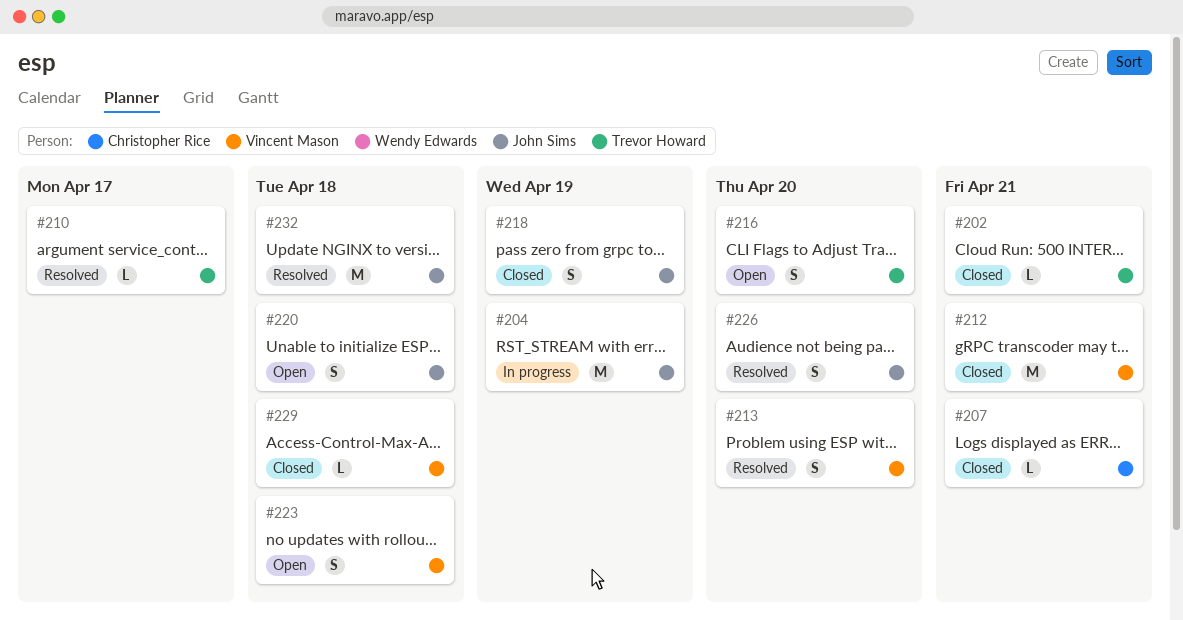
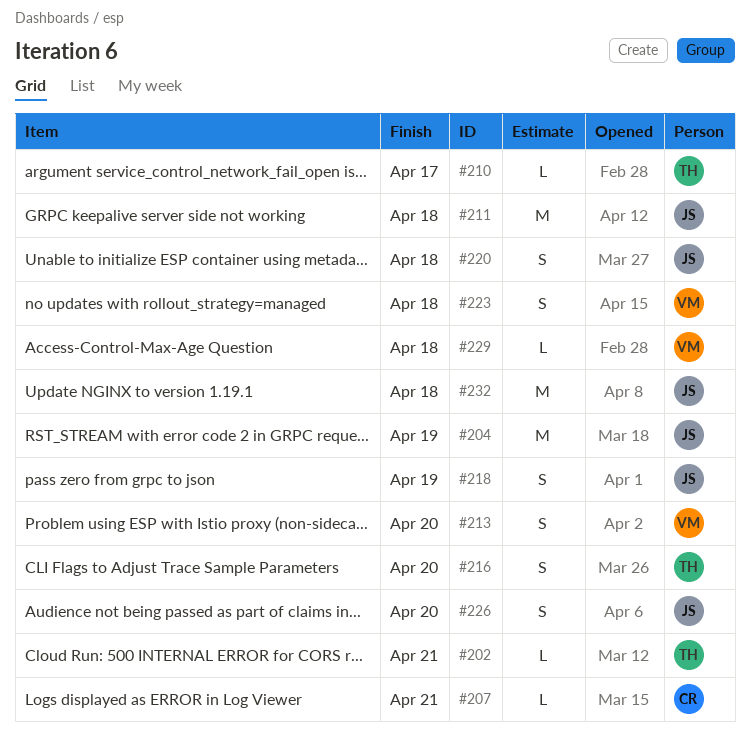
#211: none -> present
#212: present -> none

